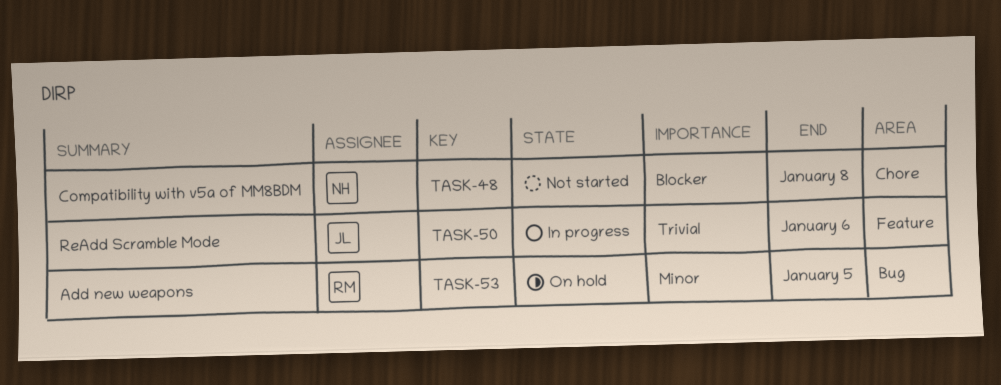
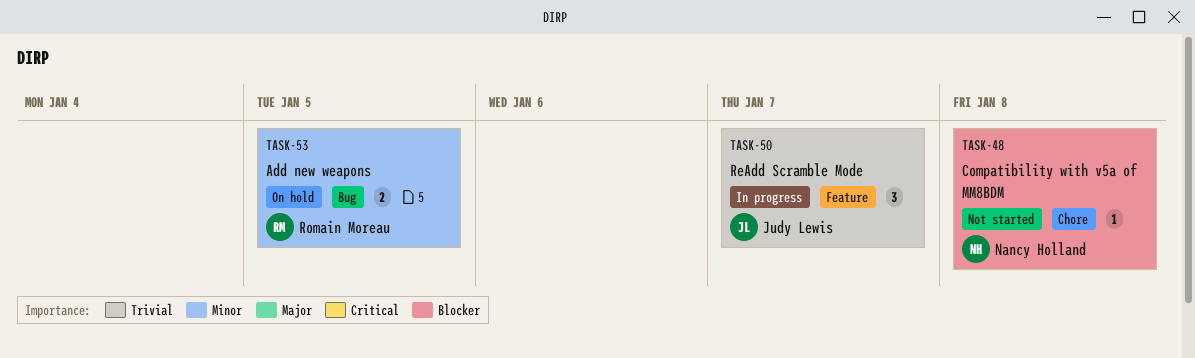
TASK-50, due: Jan 6 -> Jan 7

